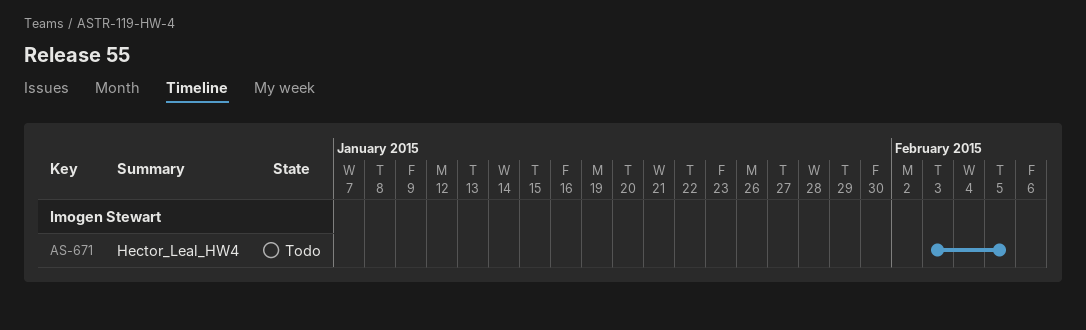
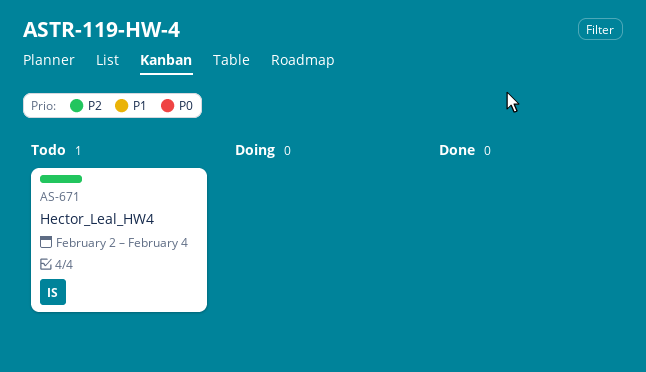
AS-671, start: Feb 3 -> Feb 2
AS-671, due: Feb 5 -> Feb 4

